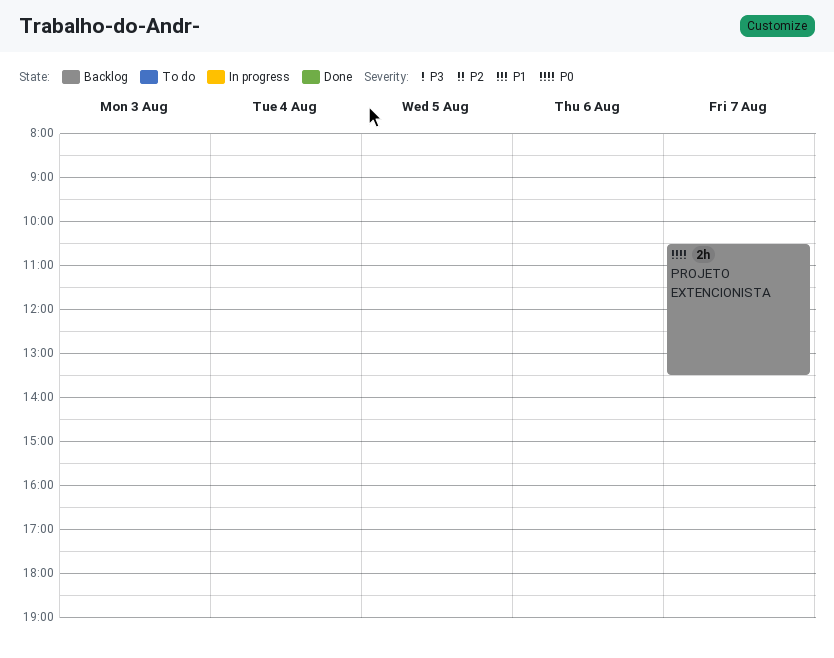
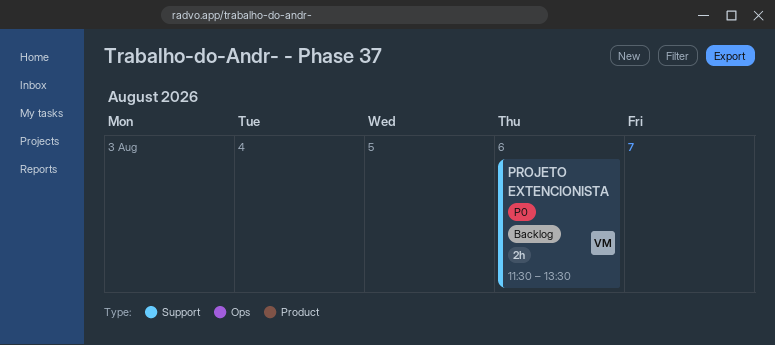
PROJETO EXTENCIONISTA, day: Aug 7 -> Aug 6
PROJETO EXTENCIONISTA, begins: 10:30 -> 11:30

